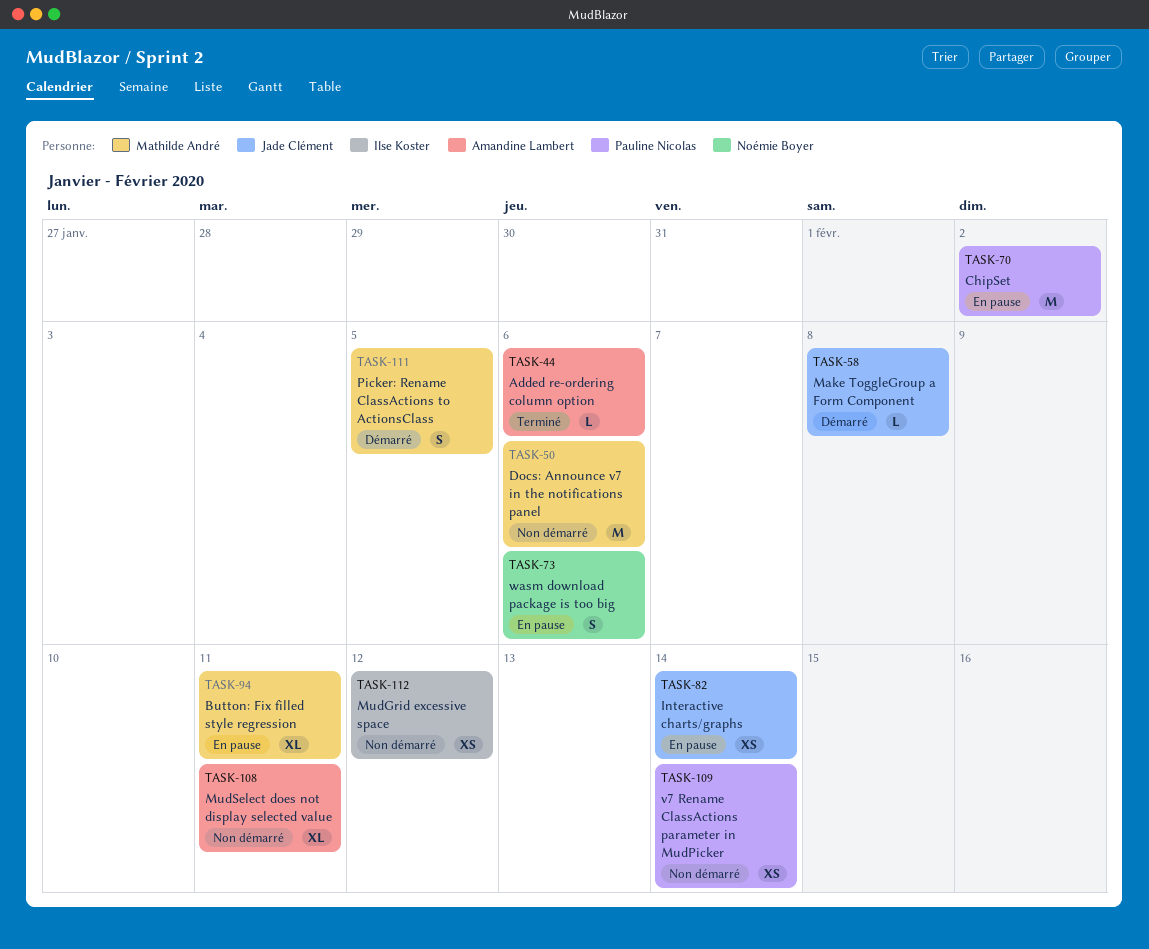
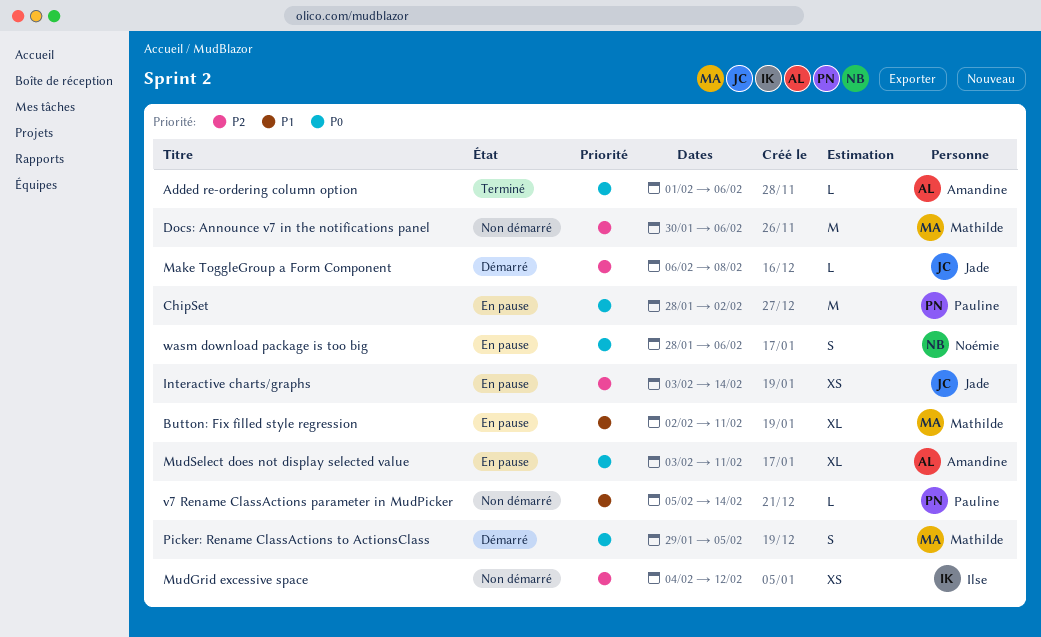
MudSelect does not display selected value, status: Non démarré -> En pause
v7 Rename ClassActions parameter in MudPicker, estimate: XS -> L

